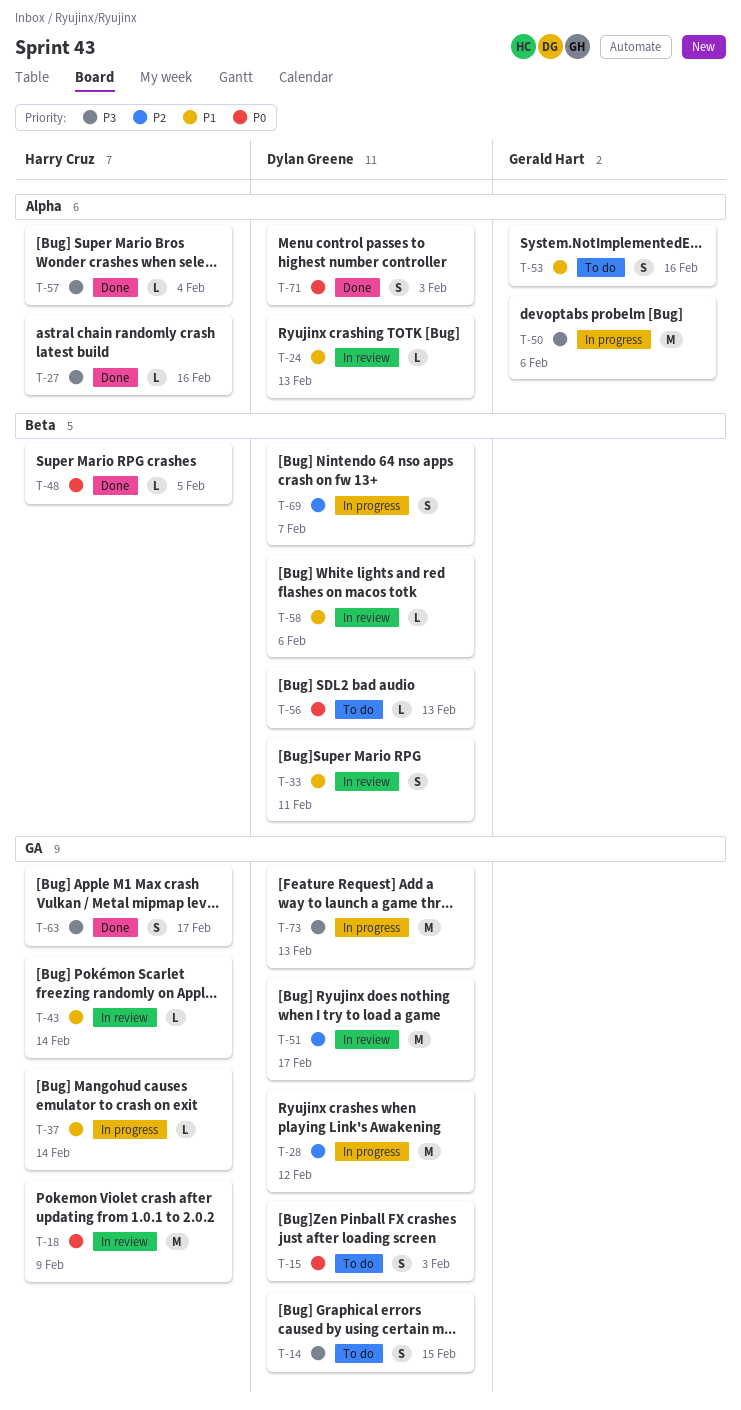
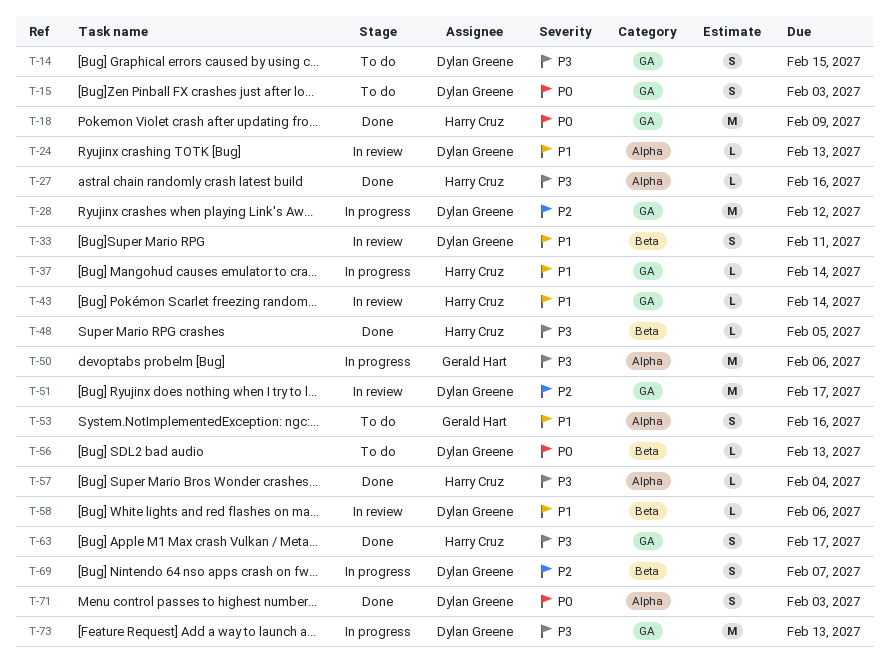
T-18, status: In review -> Done
T-48, priority: P0 -> P3

